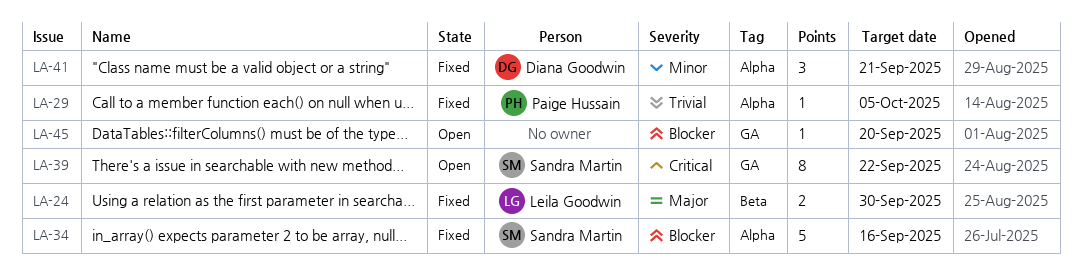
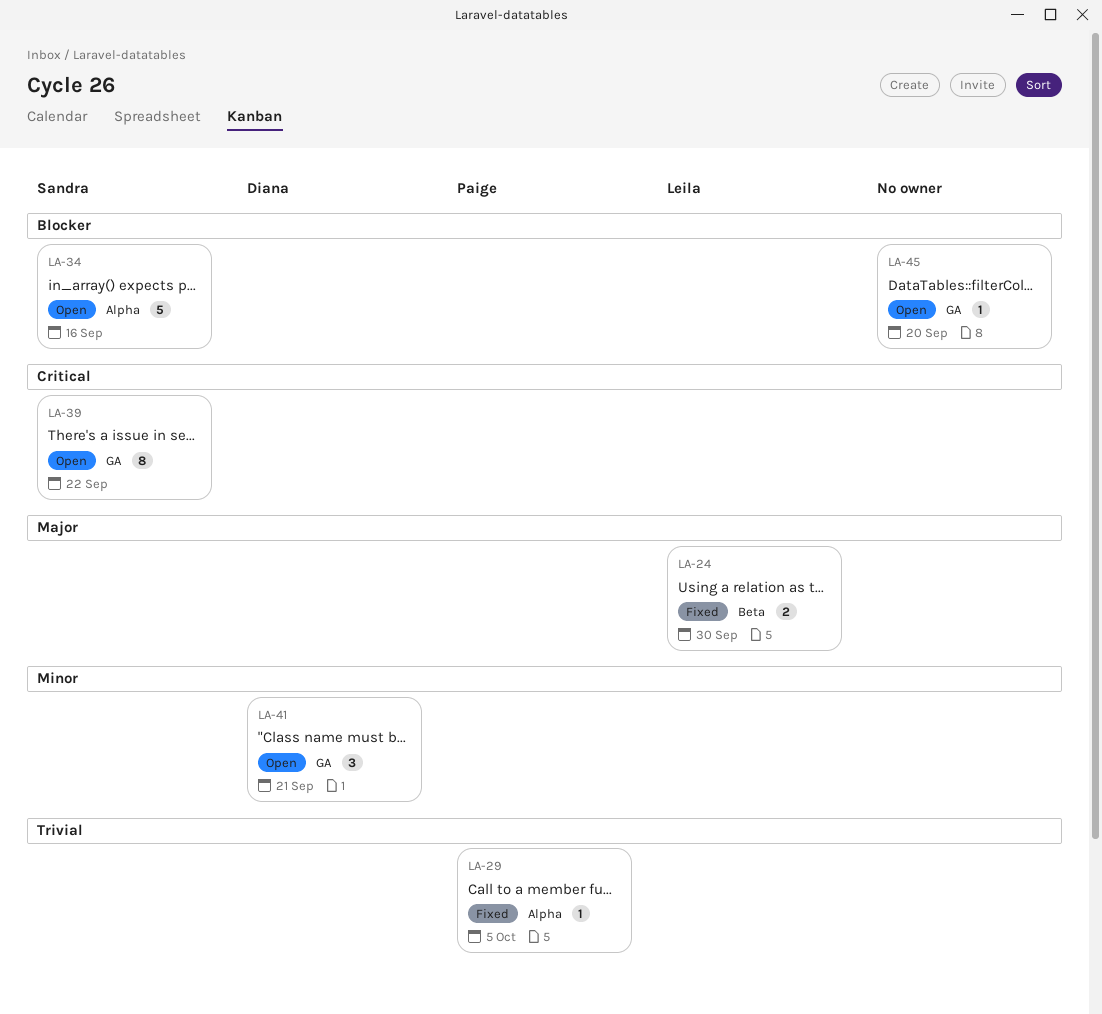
LA-34, status: Fixed -> Open
LA-41, status: Fixed -> Open
LA-41, label: Alpha -> GA

